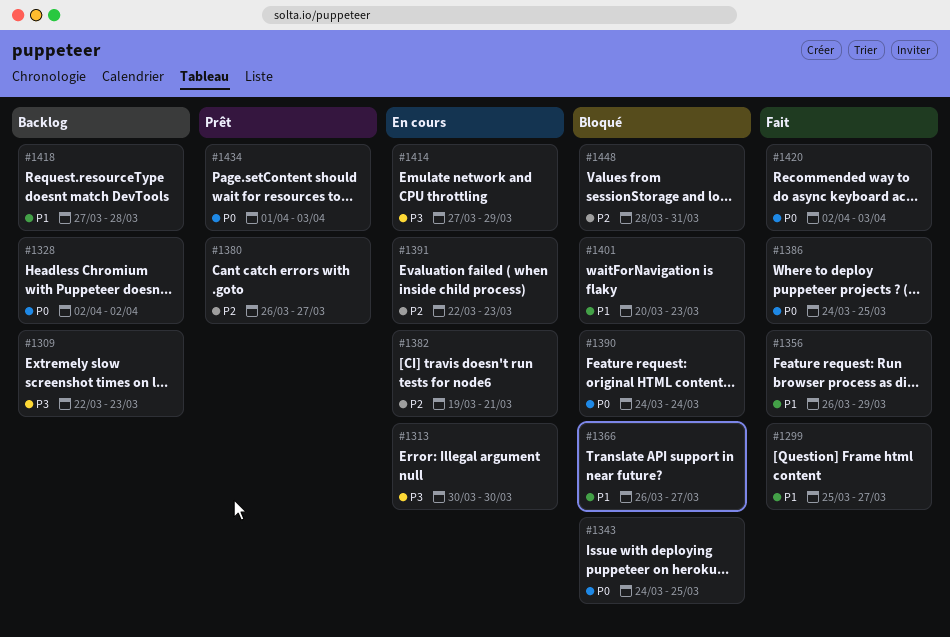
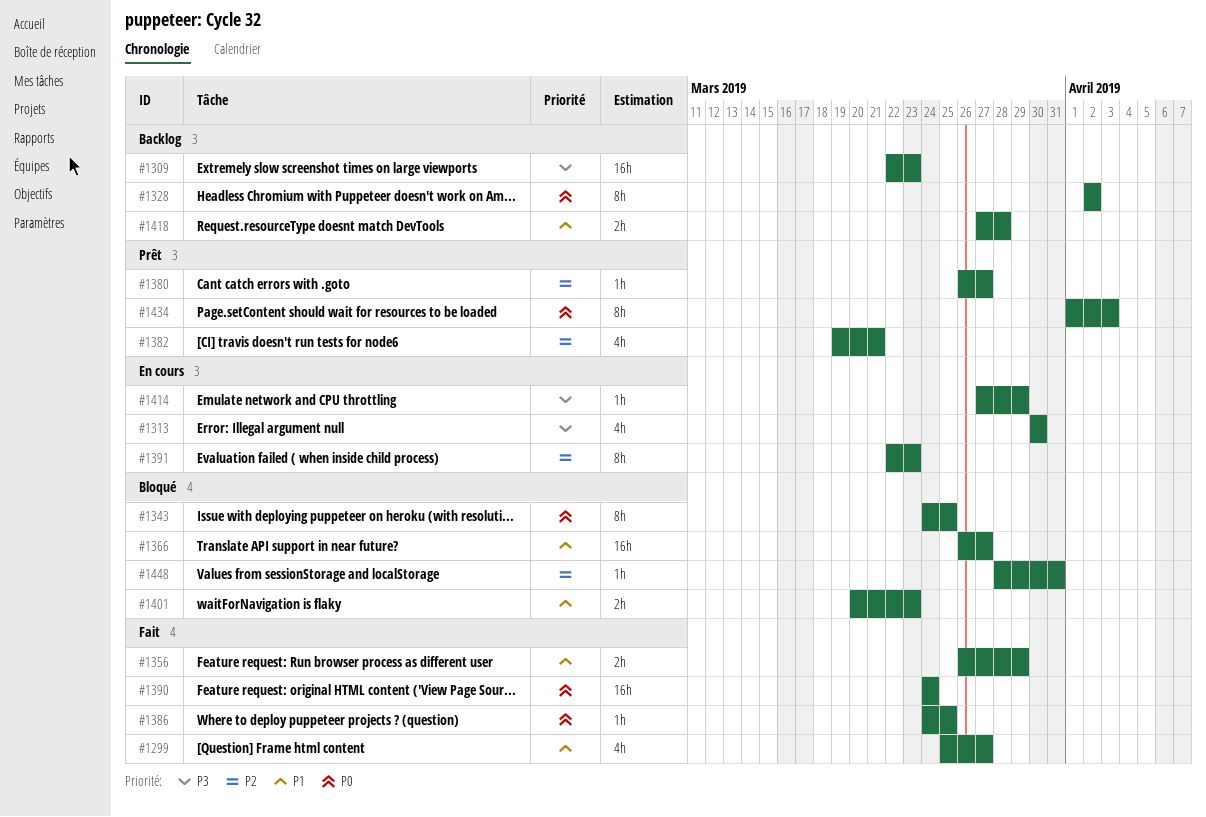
#1382, status: En cours -> Prêt
#1390, status: Bloqué -> Fait
#1420: present -> none

